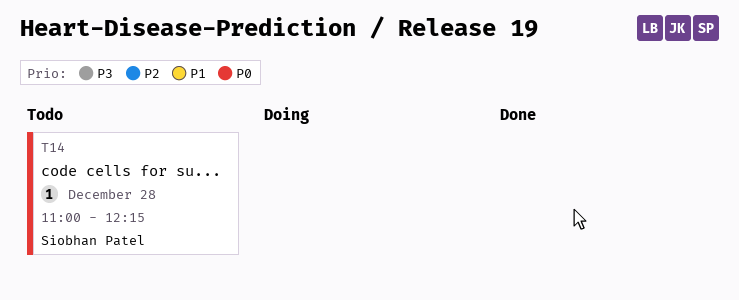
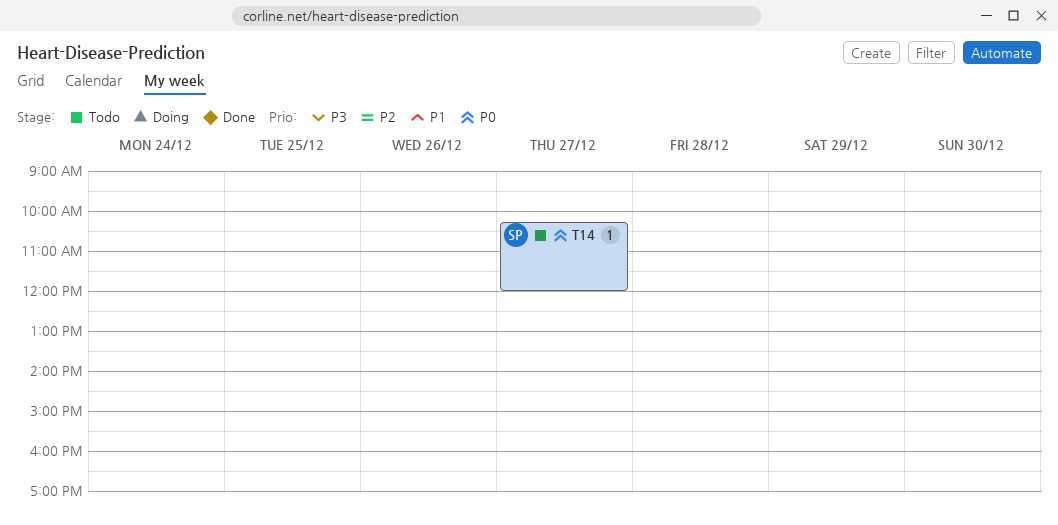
T14, day: Dec 28 -> Dec 27
T14, begins: 11:00 -> 10:15
T14, ends: 12:15 -> 12:00

